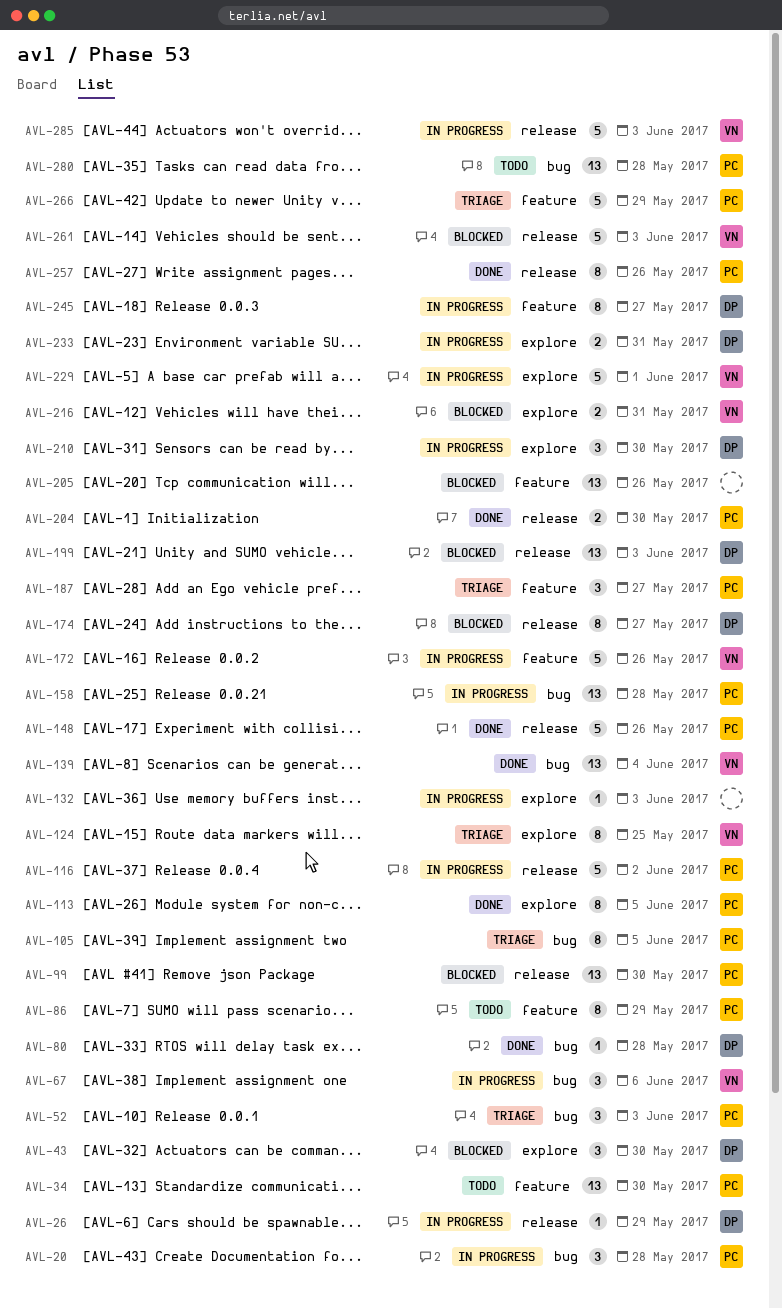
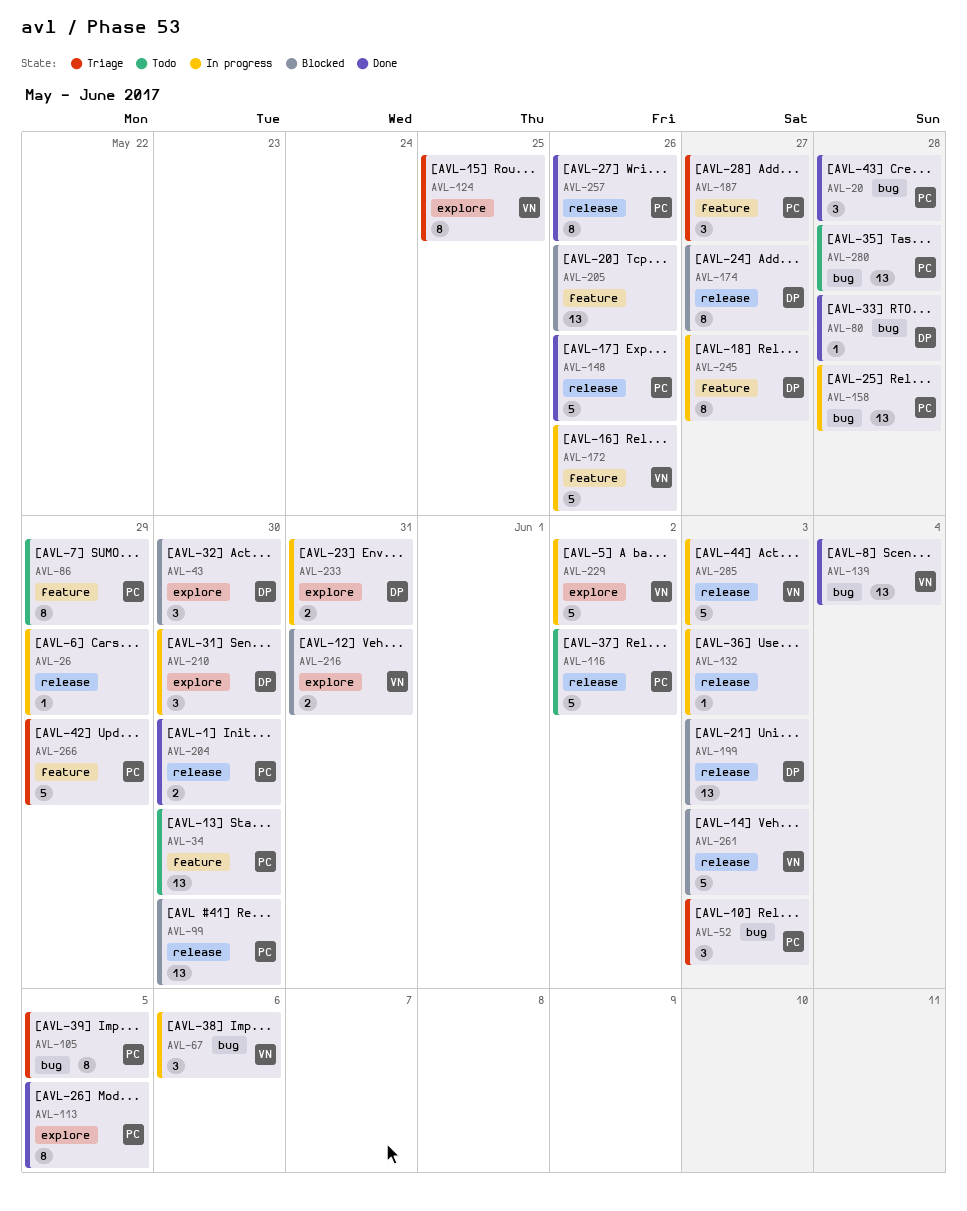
AVL-20, status: In progress -> Done
AVL-26, owner: DP -> none
AVL-116, status: In progress -> Todo
AVL-132, label: explore -> release
AVL-229, due: Jun 1 -> Jun 2

